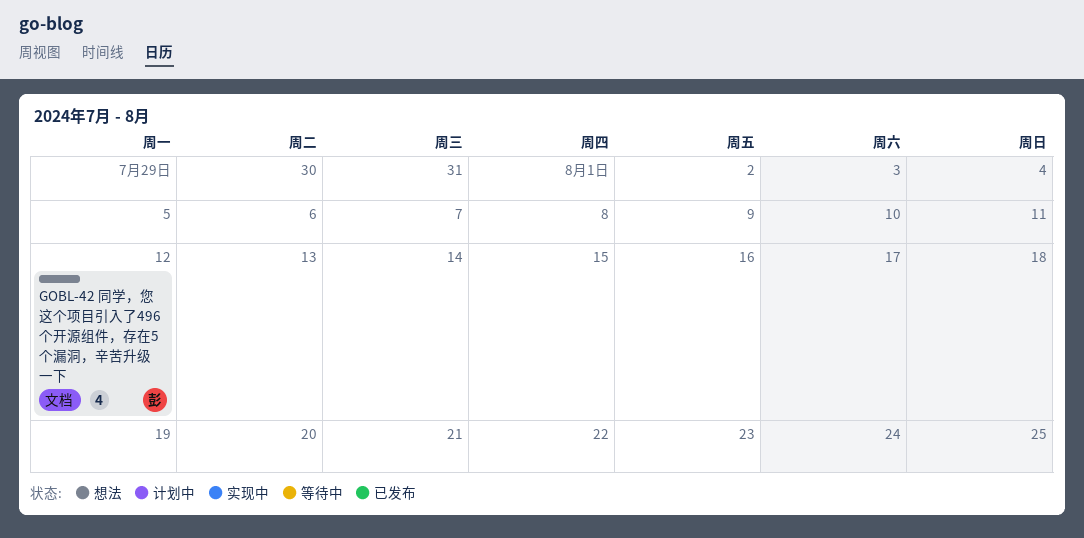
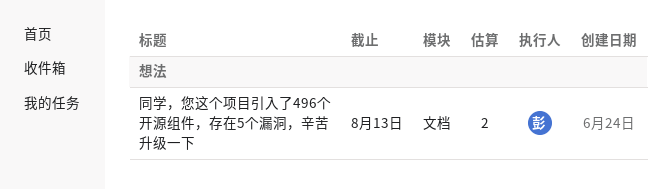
同学，您这个项目引入了496个开源组件，存在5个漏洞，辛苦升级一下, estimate: 4 -> 2
同学，您这个项目引入了496个开源组件，存在5个漏洞，辛苦升级一下, due: Aug 12 -> Aug 13

